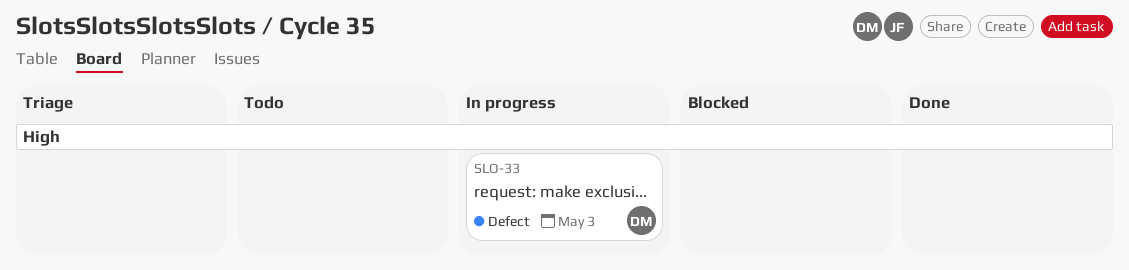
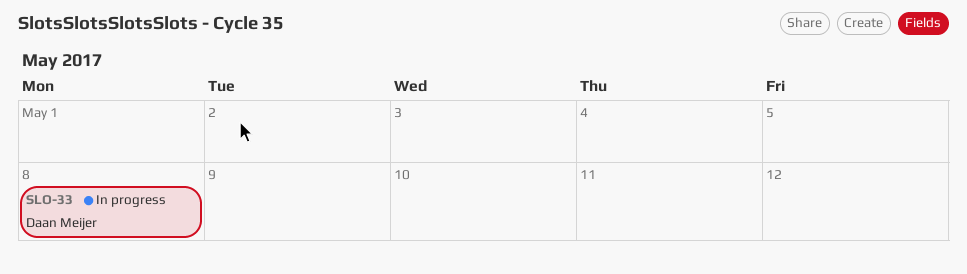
SLO-33, due: May 3 -> May 8

